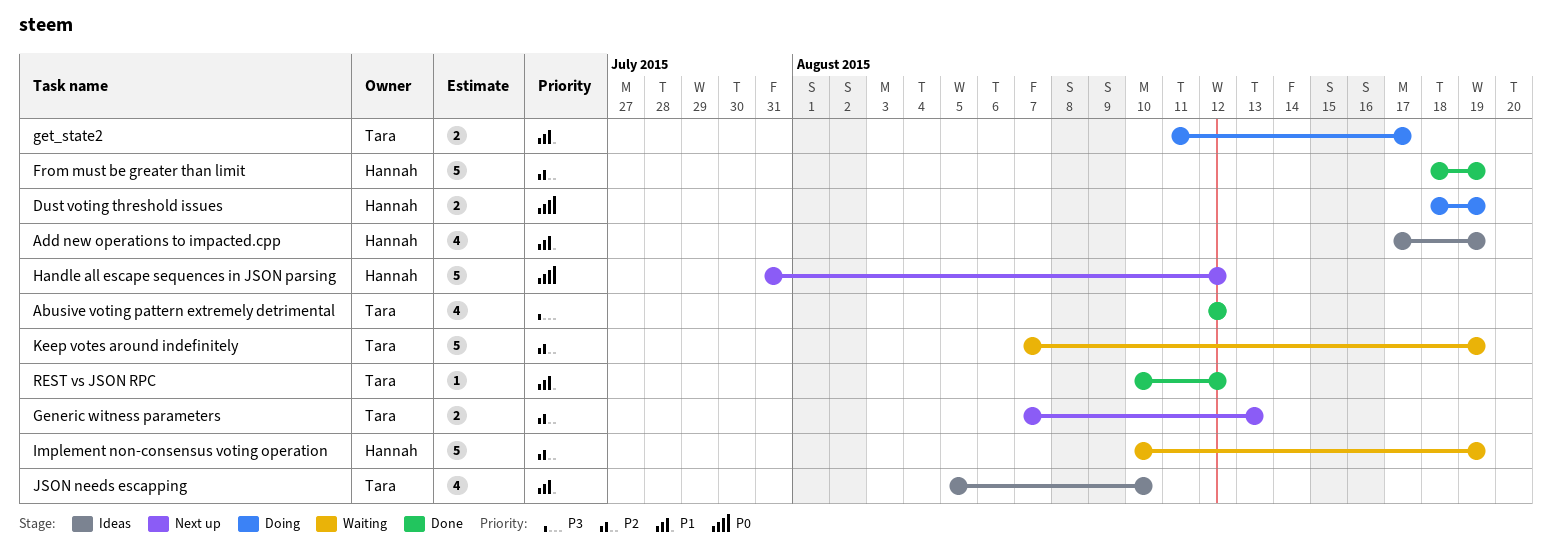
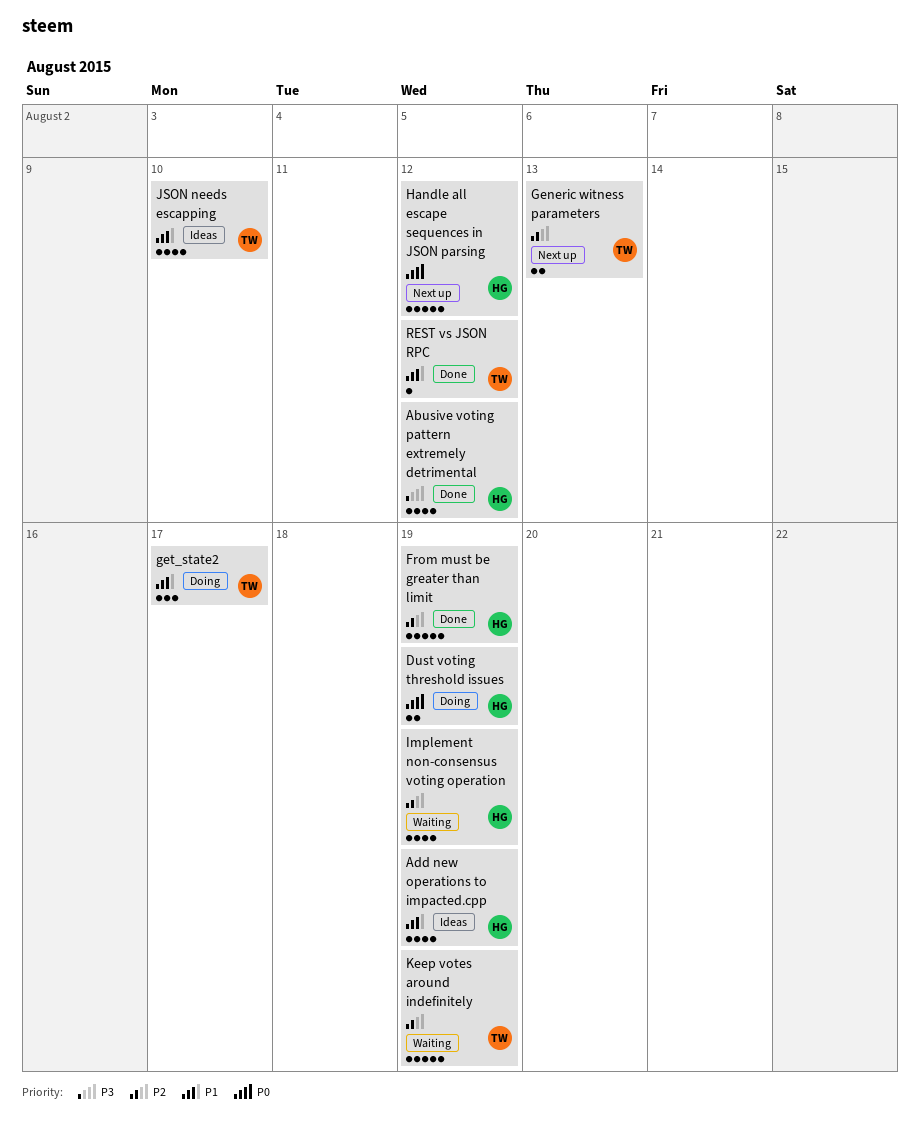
Abusive voting pattern extremely detrimental, owner: Tara -> Hannah
get_state2, estimate: 2 -> 3
Implement non-consensus voting operation, estimate: 5 -> 4

